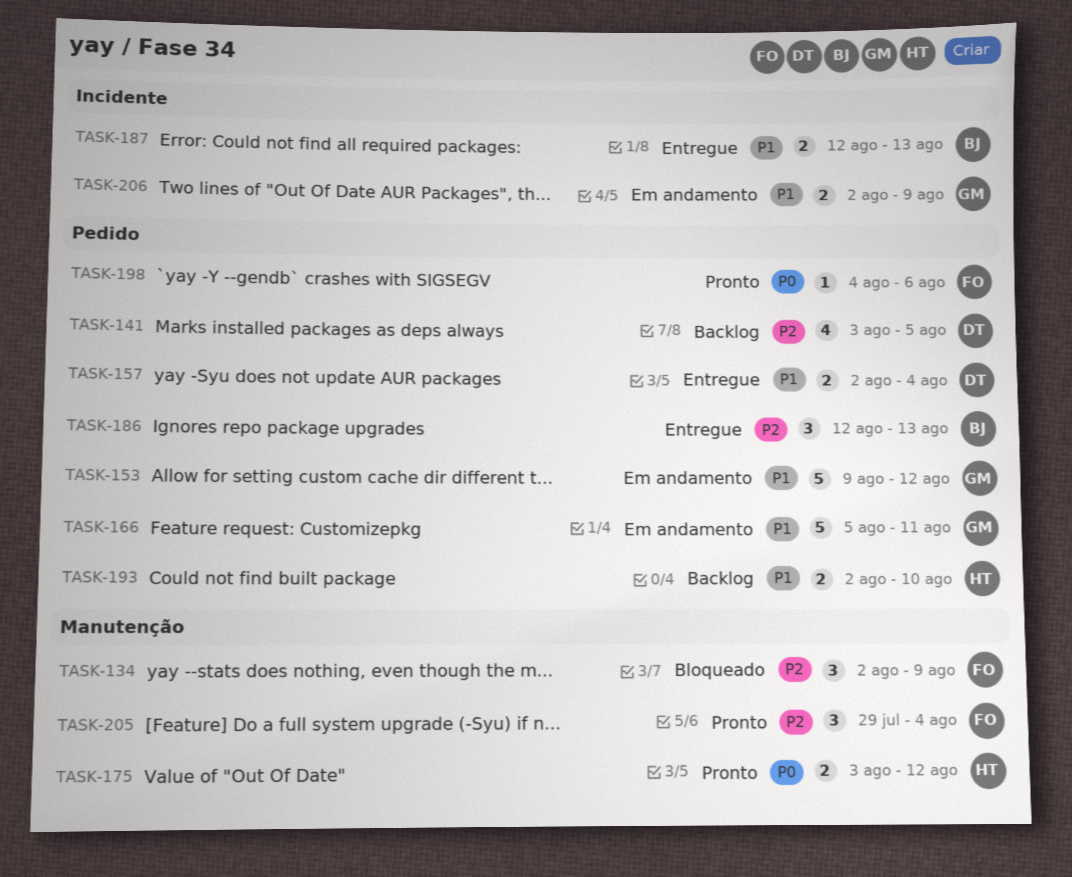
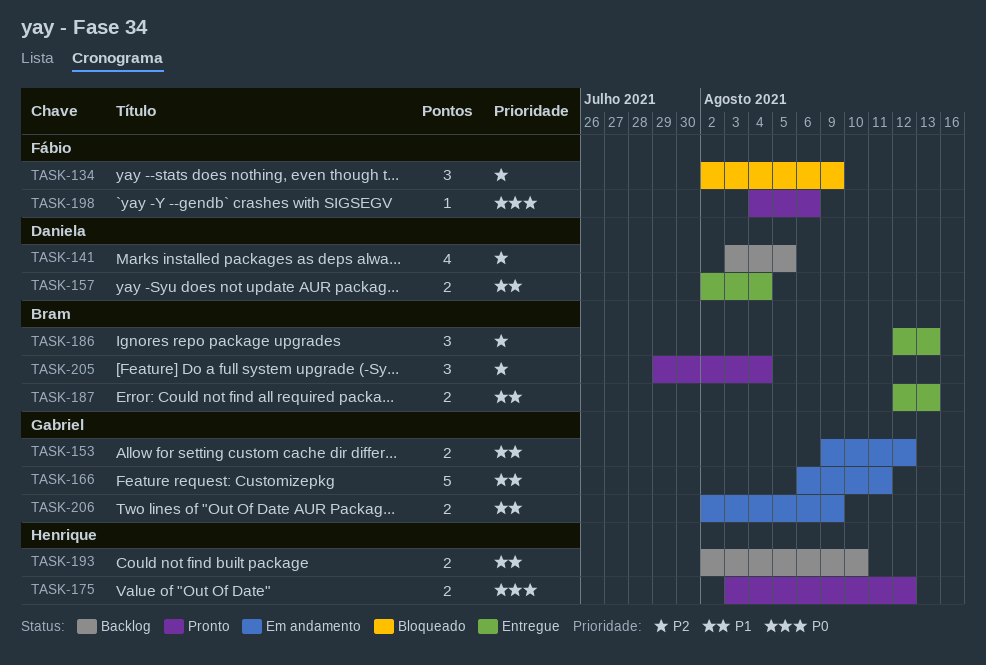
TASK-153, estimate: 5 -> 2
TASK-166, start: Aug 5 -> Aug 6
TASK-205, owner: Fábio -> Bram

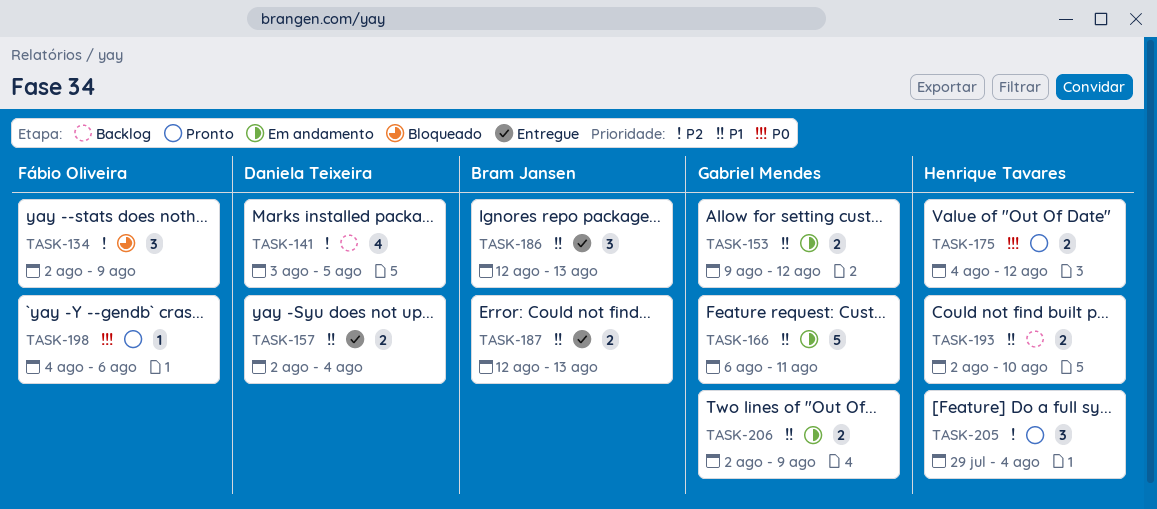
TASK-175, start: Aug 3 -> Aug 4
TASK-186, priority: P2 -> P1
TASK-205, owner: Bram Jansen -> Henrique Tavares

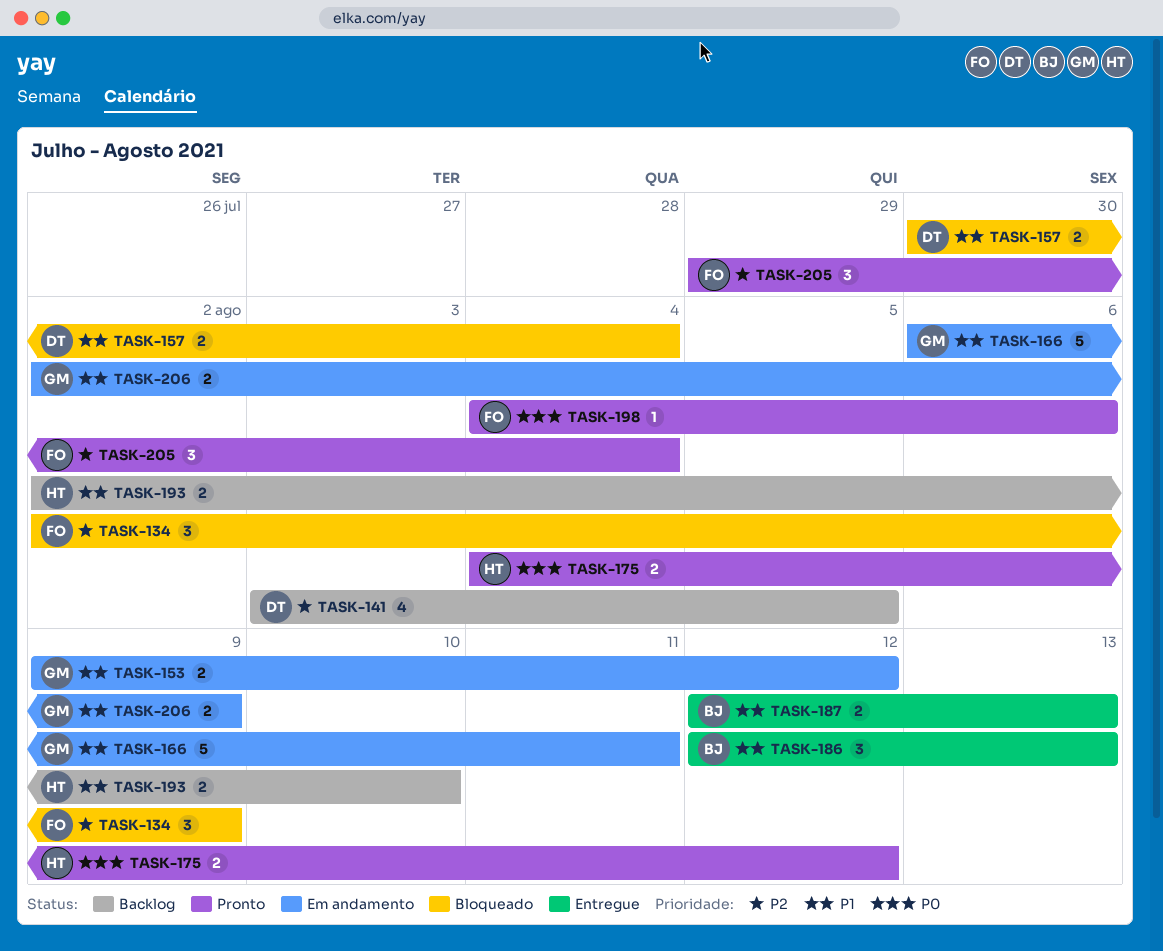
TASK-157, status: Entregue -> Bloqueado
TASK-157, start: Aug 2 -> Jul 30
TASK-205, owner: Henrique Tavares -> Fábio Oliveira

